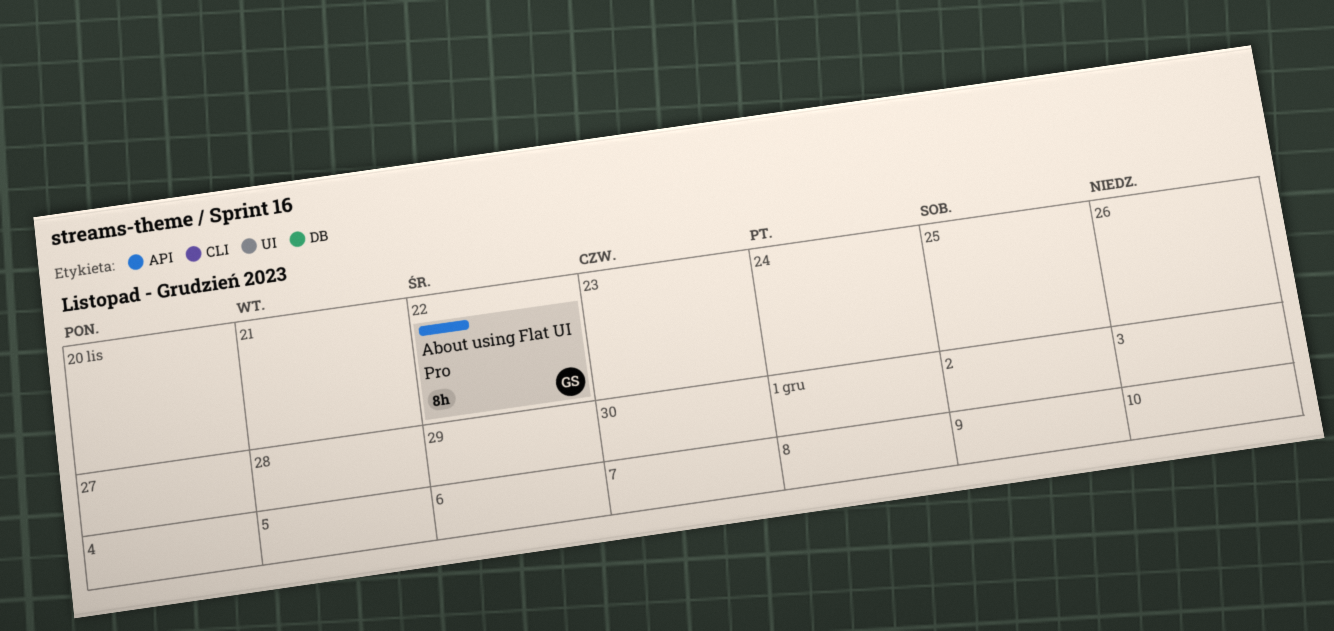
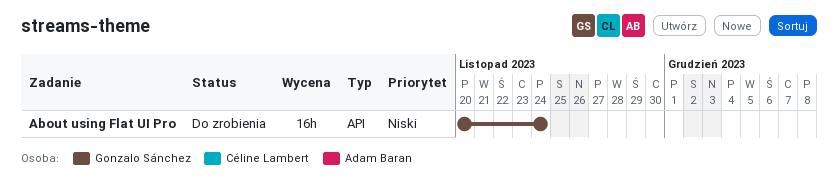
About using Flat UI Pro, estimate: 8h -> 16h
About using Flat UI Pro, due: Nov 22 -> Nov 24

